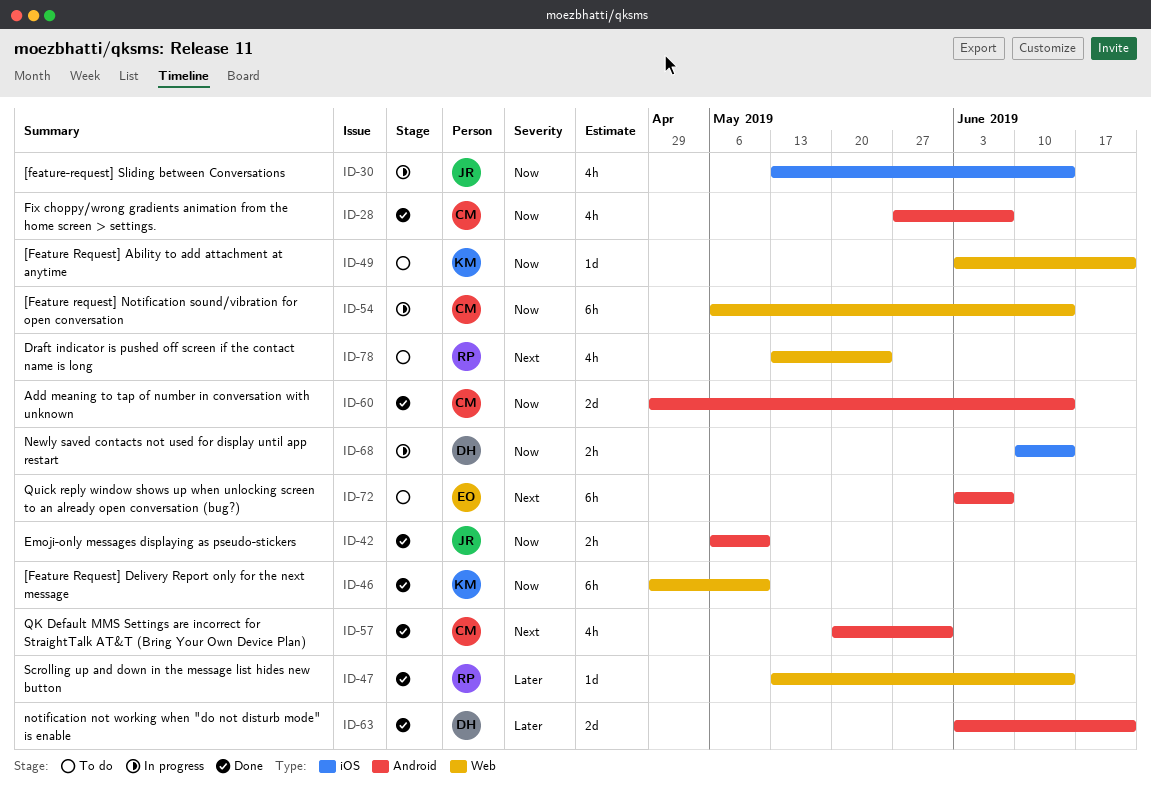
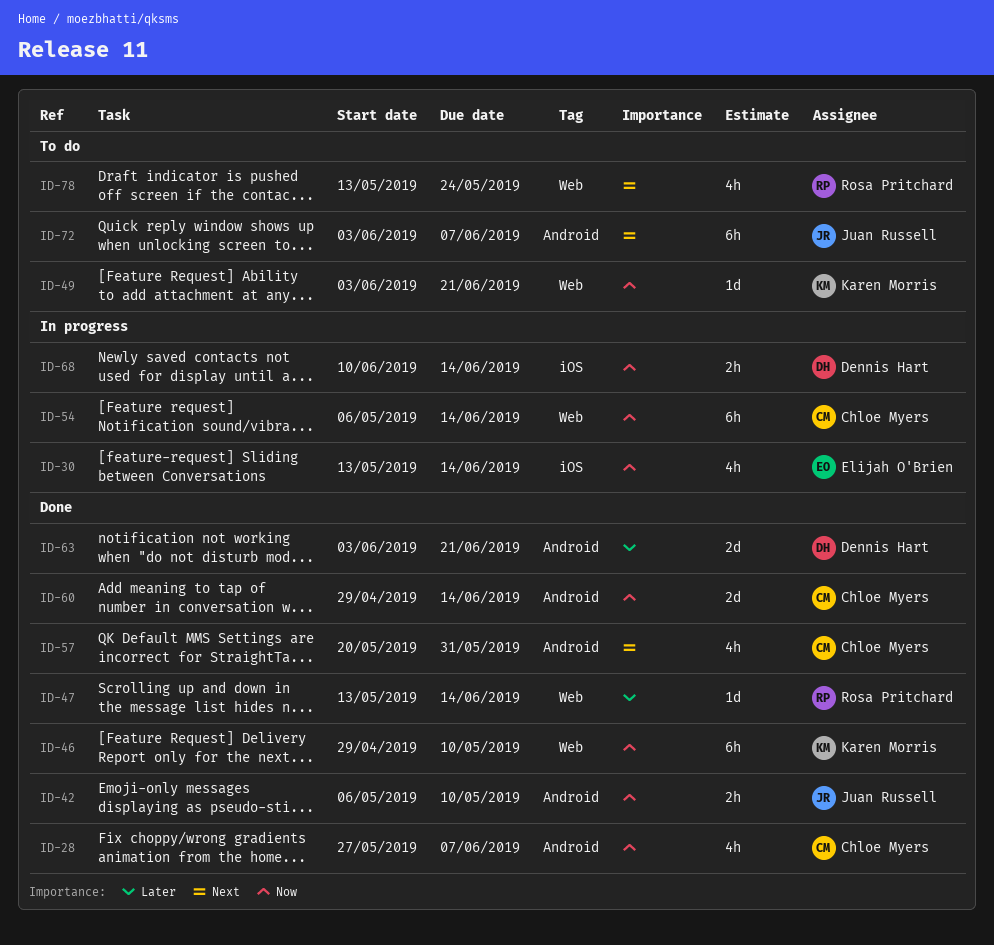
ID-30, owner: Juan Russell -> Elijah O'Brien
ID-72, owner: Elijah O'Brien -> Juan Russell

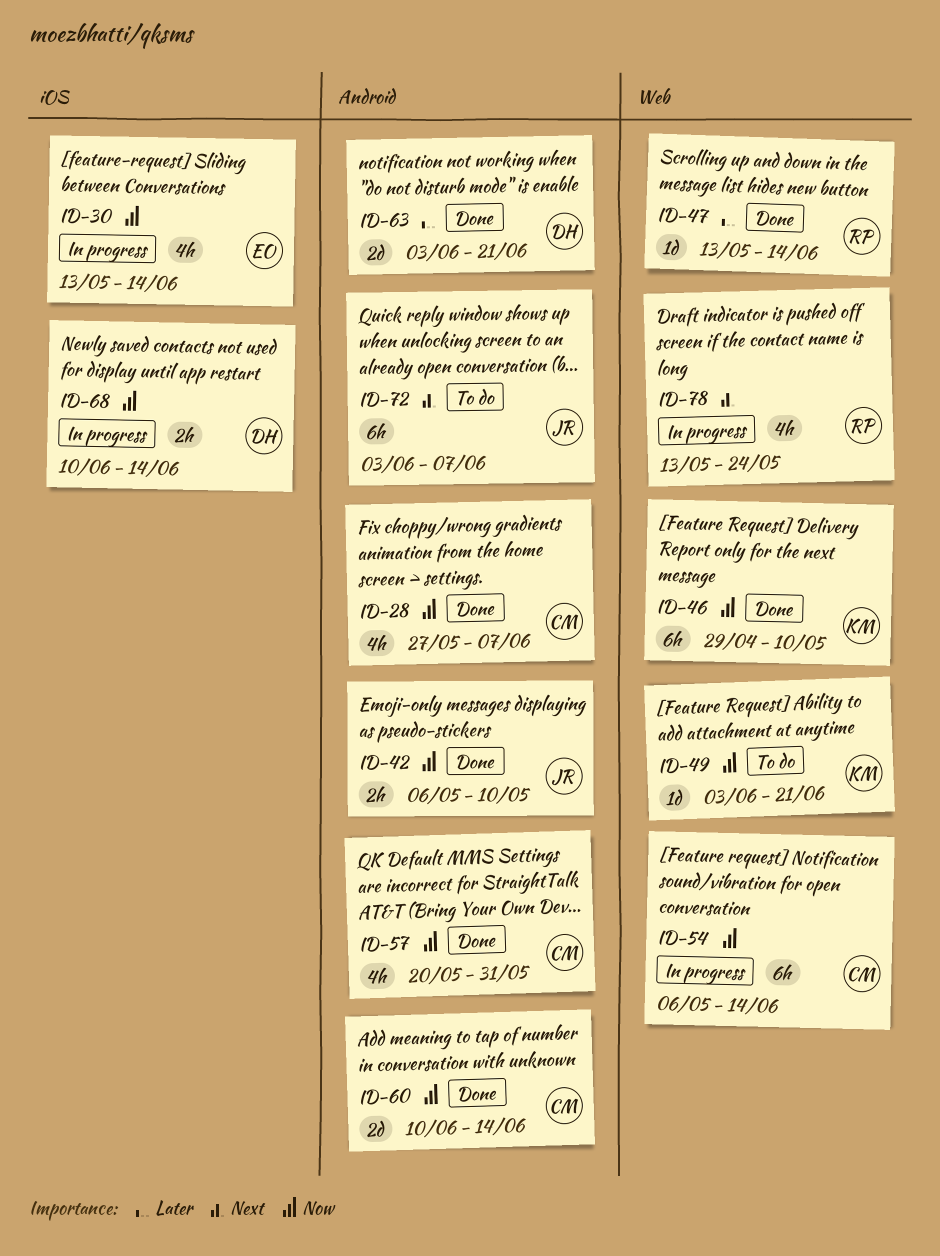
ID-57, priority: Next -> Now
ID-60, start: Apr 29 -> Jun 10
ID-78, status: To do -> In progress

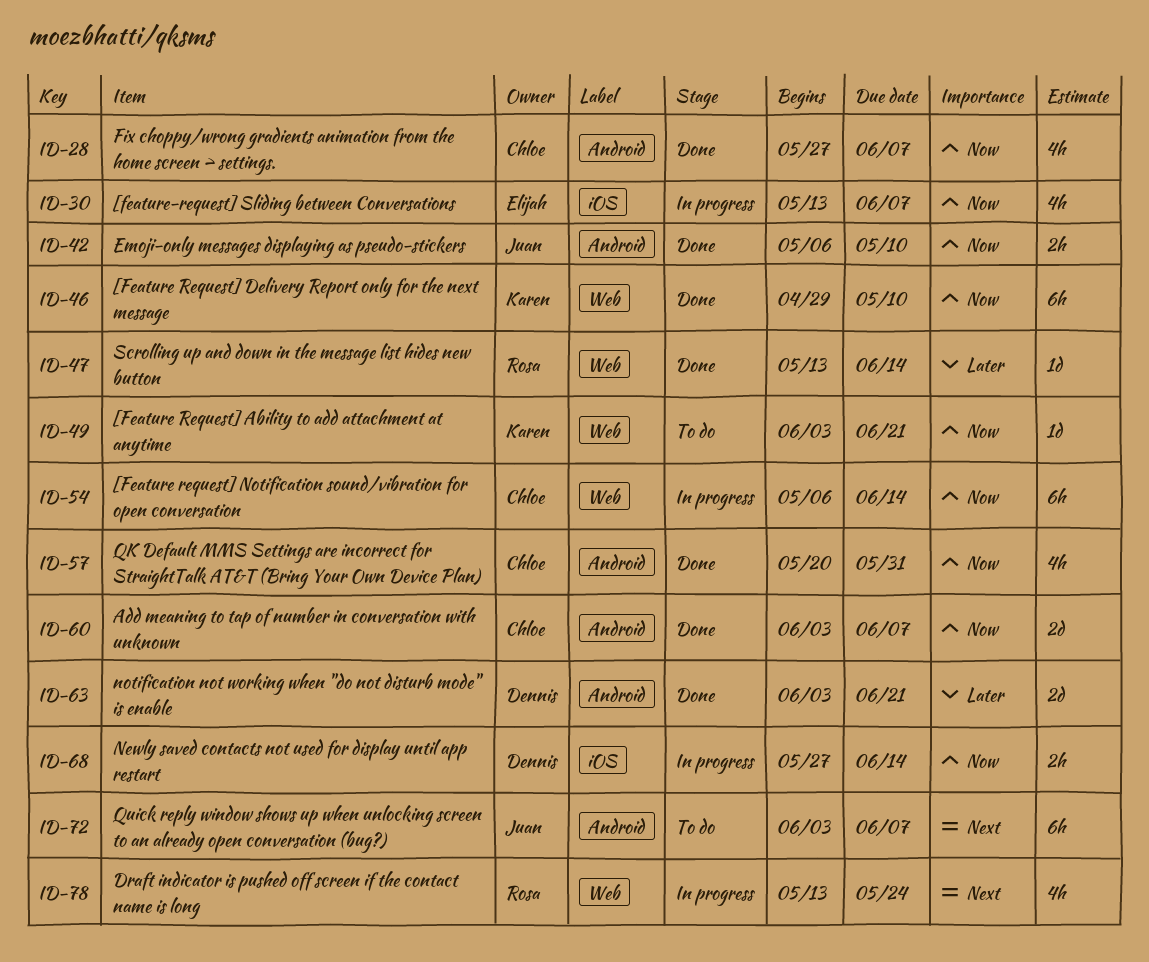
ID-30, due: Jun 14 -> Jun 7
ID-60, start: Jun 10 -> Jun 3
ID-60, due: Jun 14 -> Jun 7
ID-68, start: Jun 10 -> May 27

